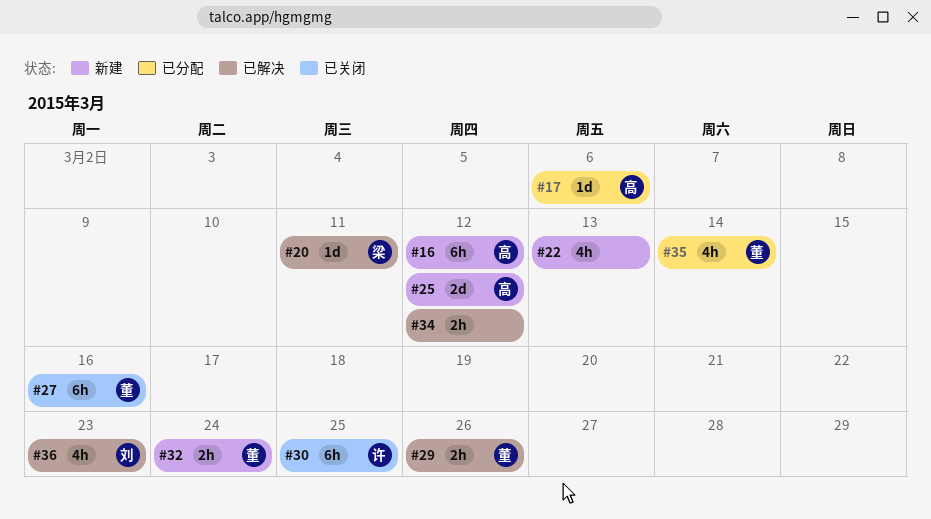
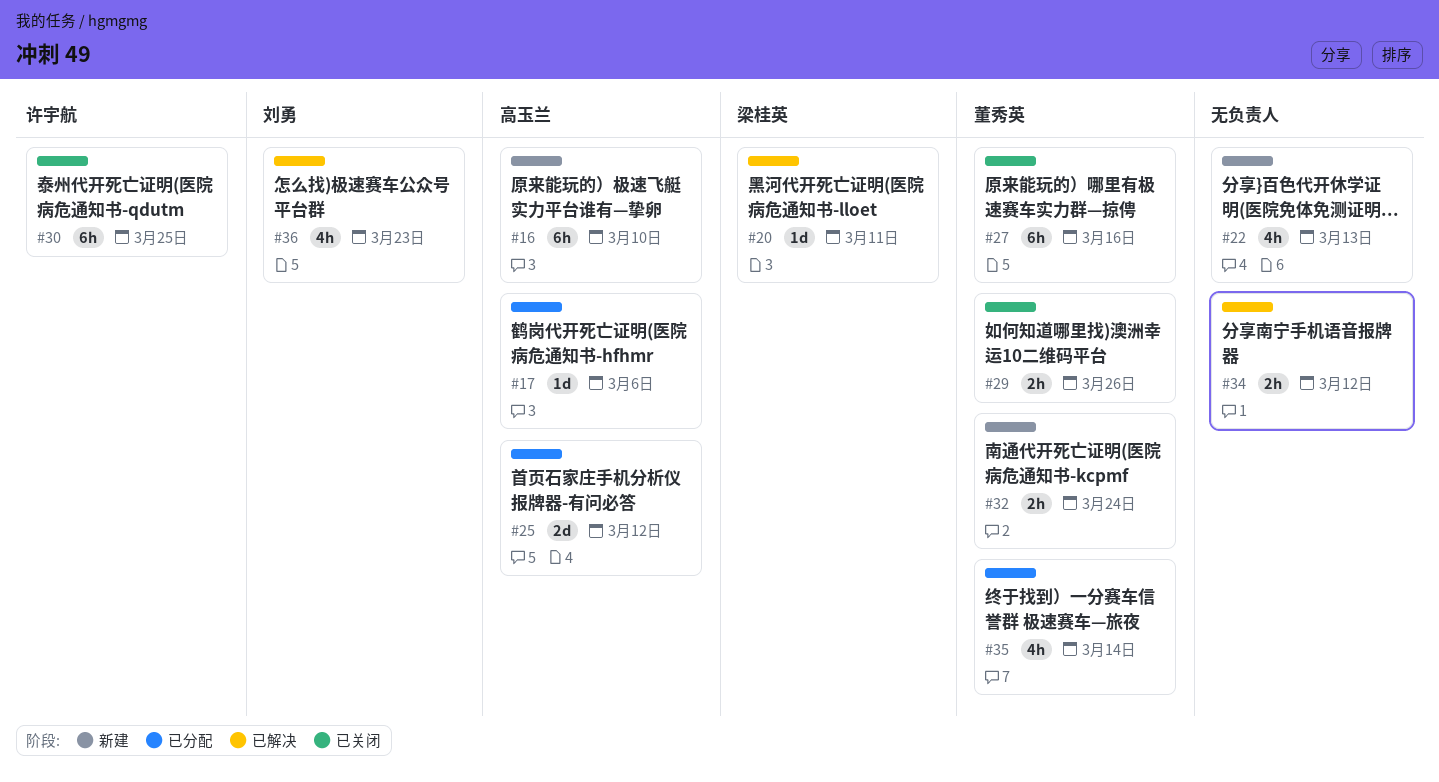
#16, due: Mar 12 -> Mar 10
#25, status: 新建 -> 已分配
#29, status: 已解决 -> 已关闭

